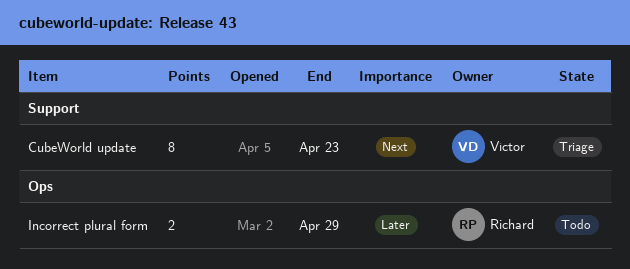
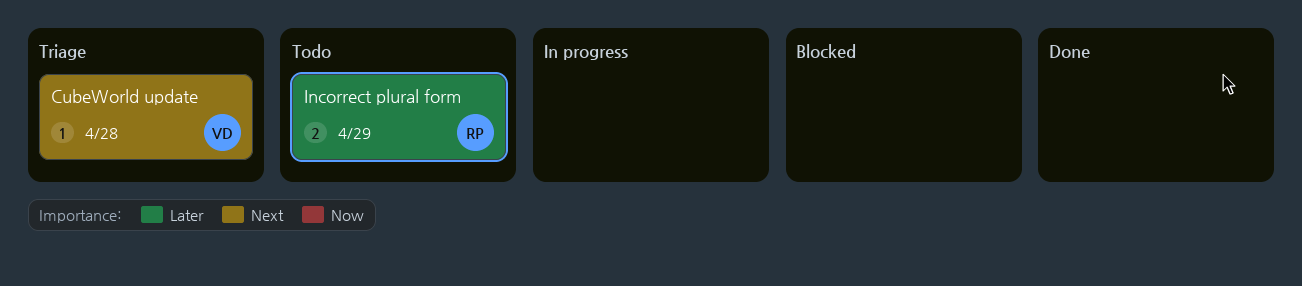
CubeWorld update, estimate: 8 -> 1
CubeWorld update, due: Apr 23 -> Apr 28

